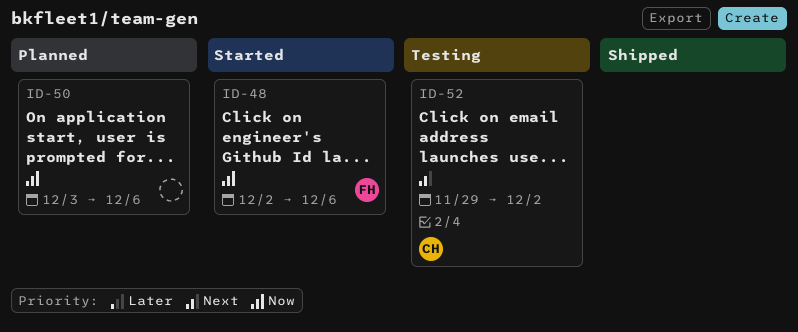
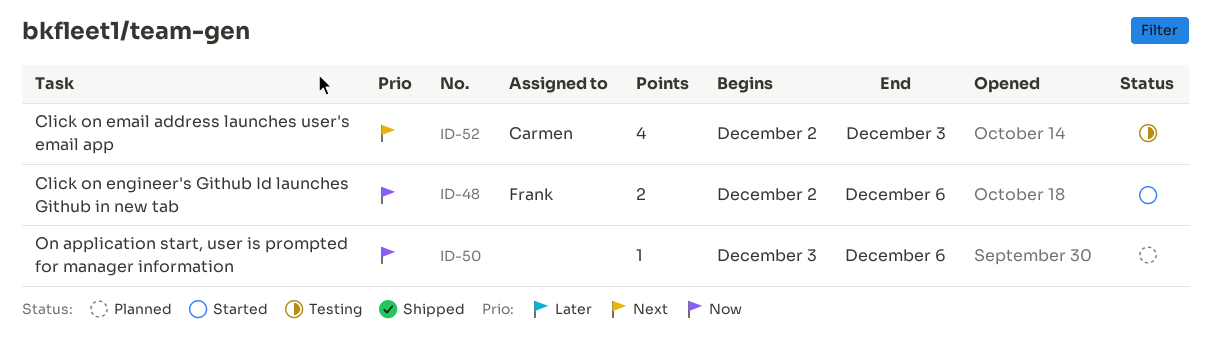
ID-52, start: Nov 29 -> Dec 2
ID-52, due: Dec 2 -> Dec 3

